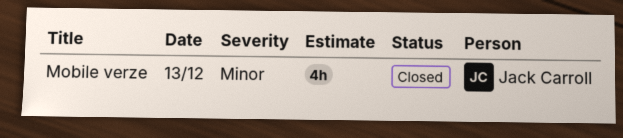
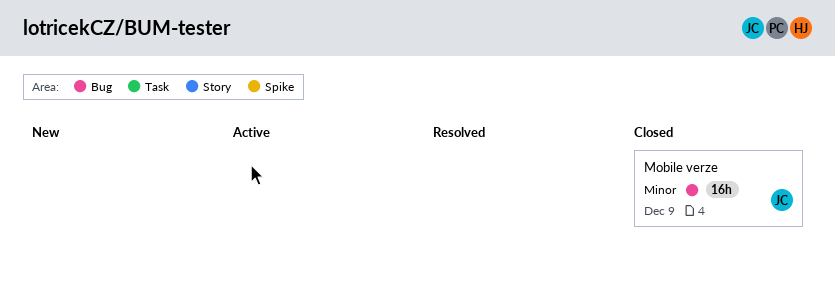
Mobile verze, estimate: 4h -> 16h
Mobile verze, day: Dec 13 -> Dec 9

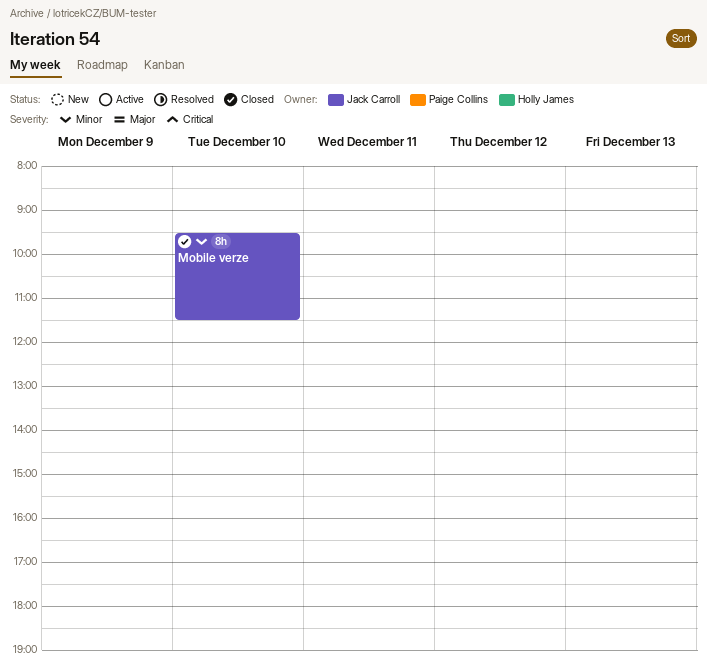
Mobile verze, estimate: 16h -> 8h
Mobile verze, day: Dec 9 -> Dec 10

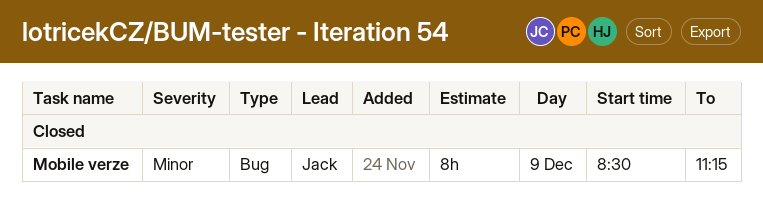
Mobile verze, day: Dec 10 -> Dec 9
Mobile verze, begins: 09:30 -> 08:30
Mobile verze, ends: 11:30 -> 11:15

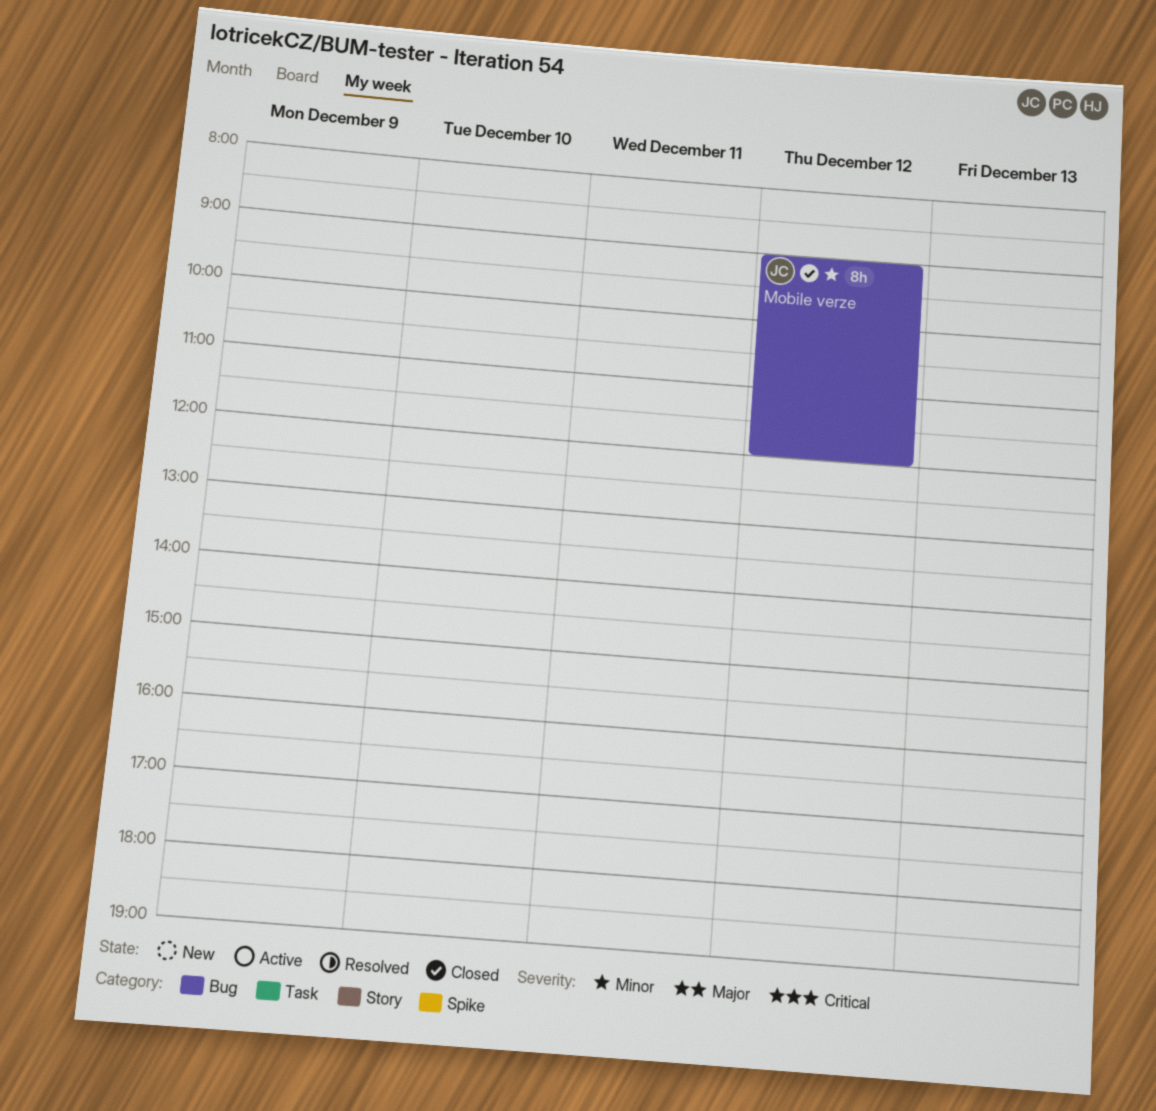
Mobile verze, day: Dec 9 -> Dec 12
Mobile verze, begins: 08:30 -> 09:00
Mobile verze, ends: 11:15 -> 12:00

